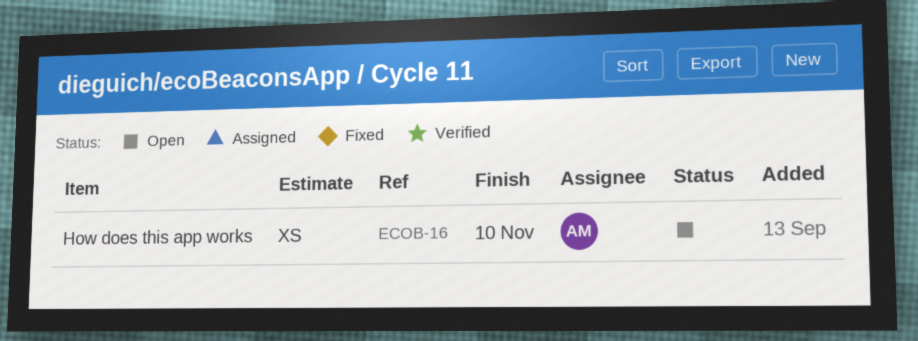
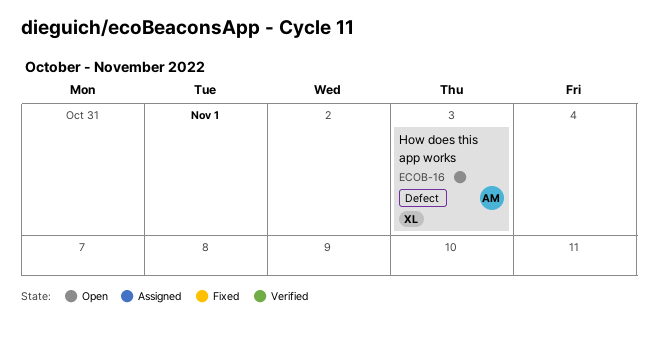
ECOB-16, estimate: XS -> XL
ECOB-16, due: Nov 10 -> Nov 3

